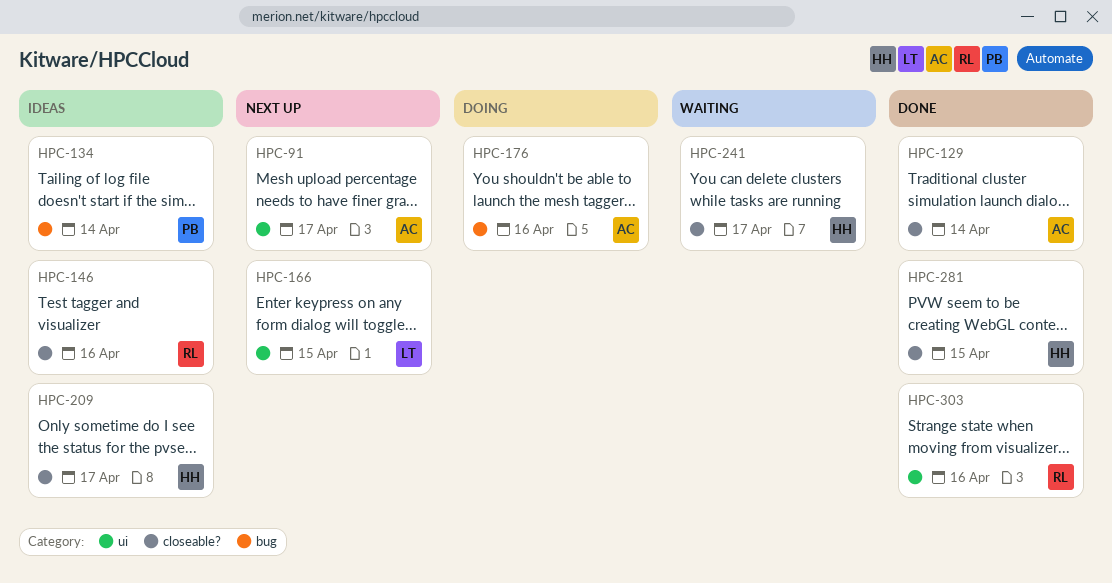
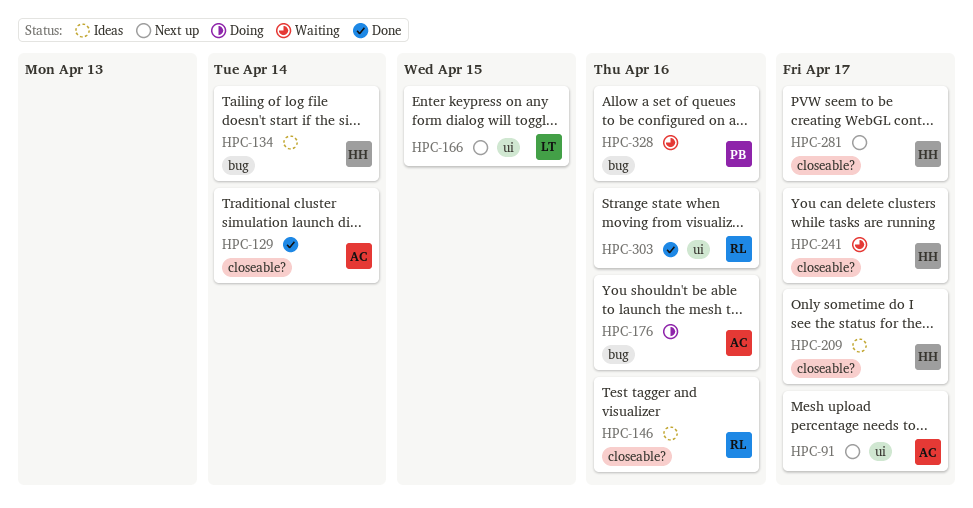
HPC-134, owner: PB -> HH
HPC-281, status: Done -> Next up
HPC-281, due: Apr 15 -> Apr 17
HPC-328: none -> present

